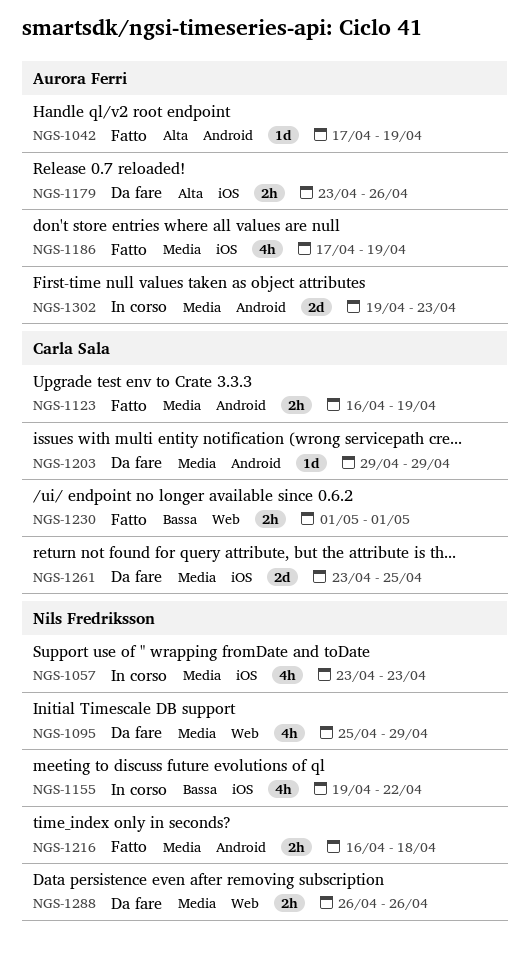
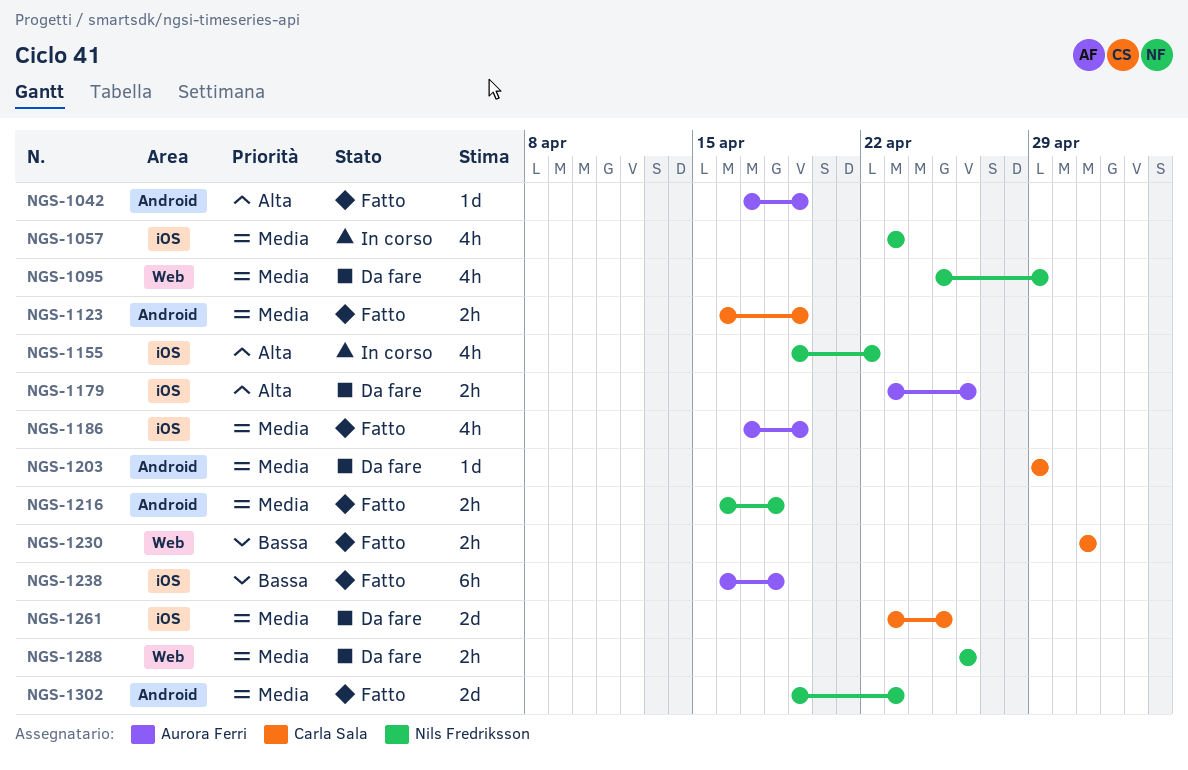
NGS-1155, priority: Bassa -> Alta
NGS-1238: none -> present
NGS-1302, status: In corso -> Fatto
NGS-1302, owner: Aurora Ferri -> Nils Fredriksson

